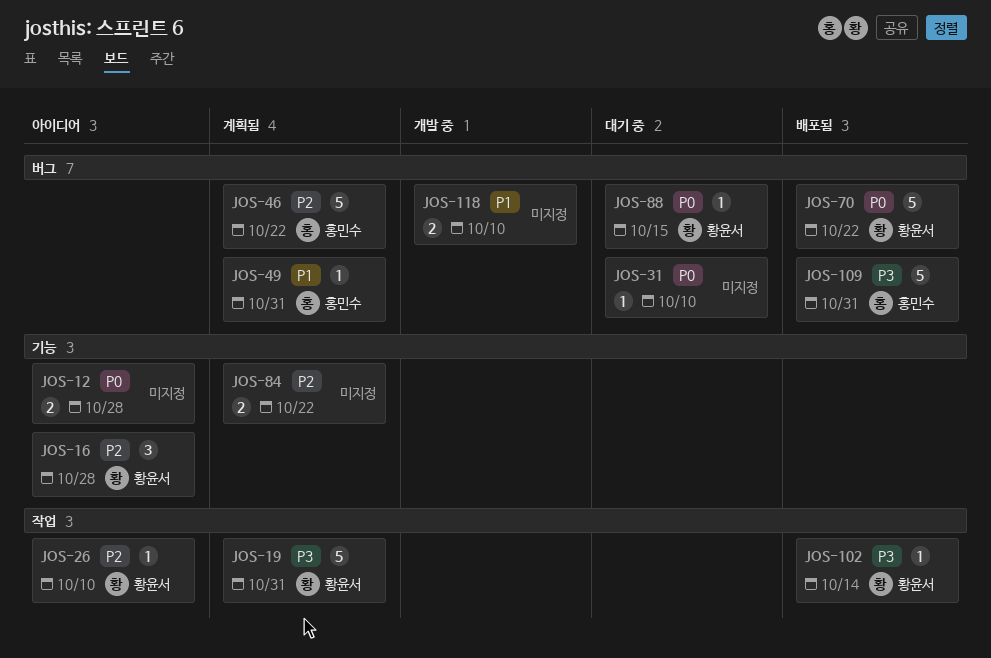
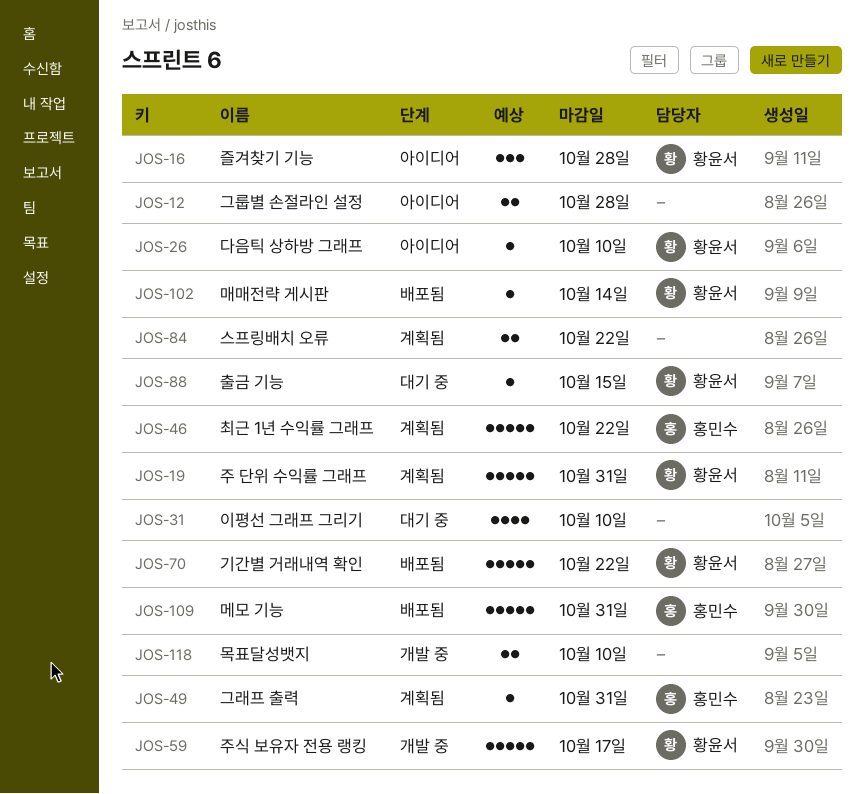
JOS-31, estimate: 1 -> 4
JOS-59: none -> present

